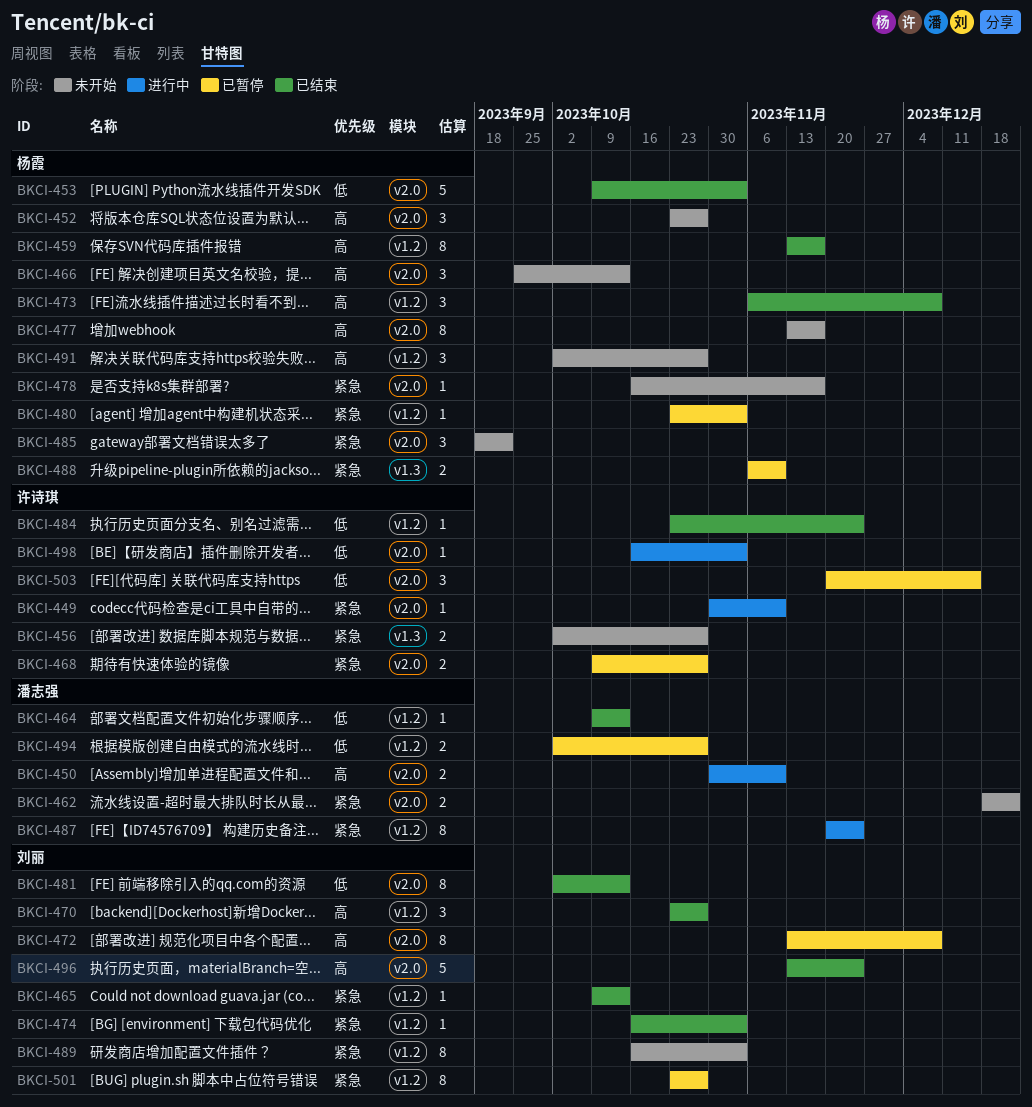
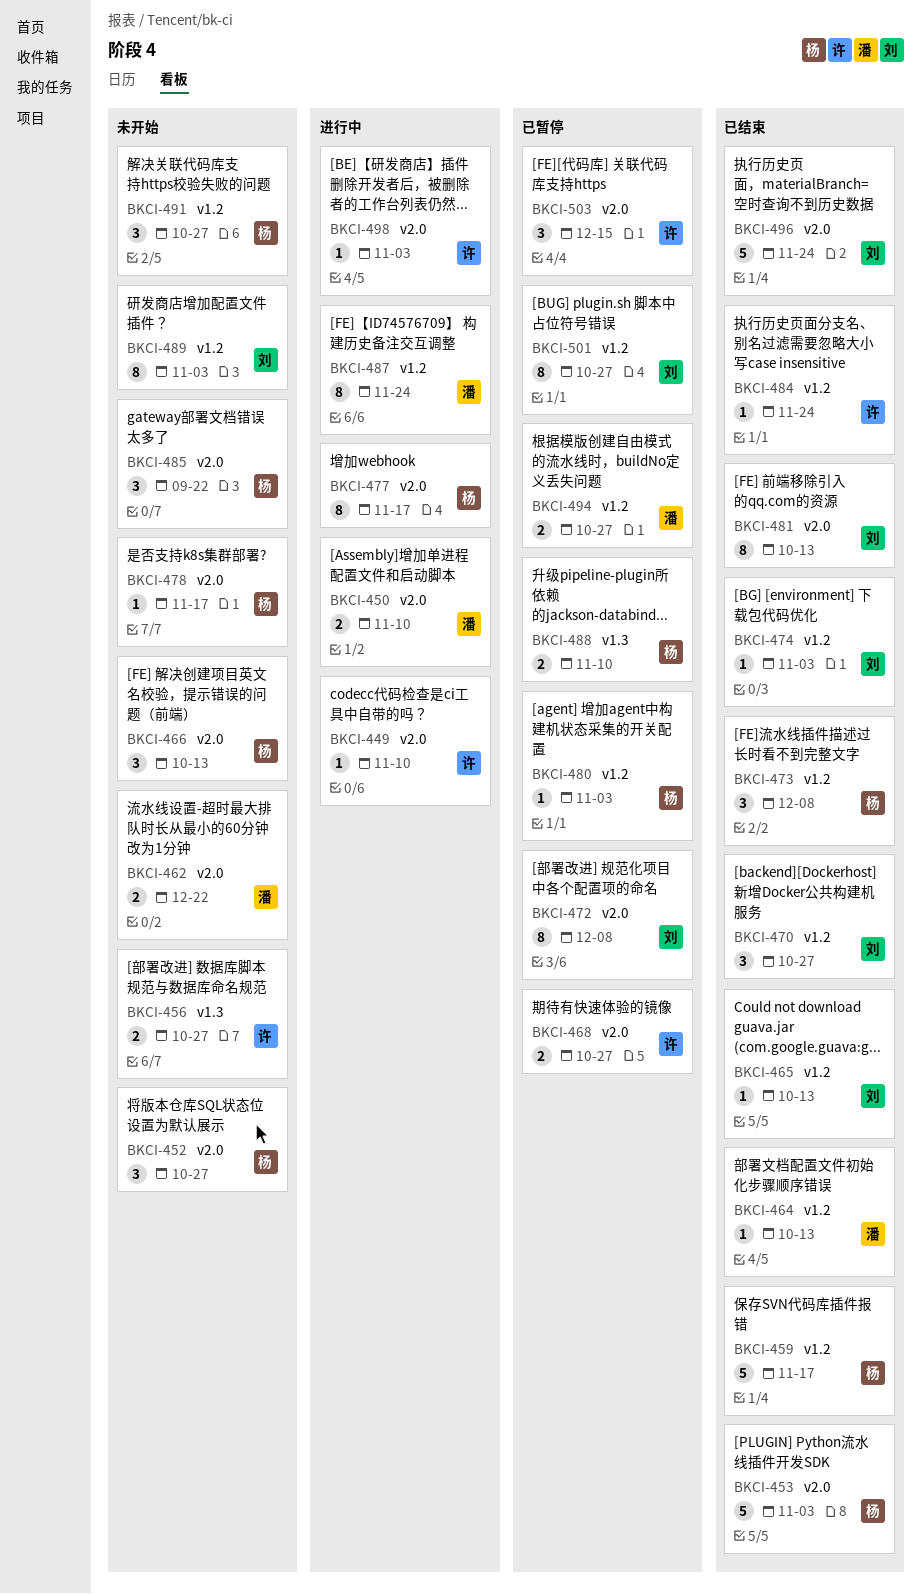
BKCI-459, estimate: 8 -> 5
BKCI-477, status: 未开始 -> 进行中

